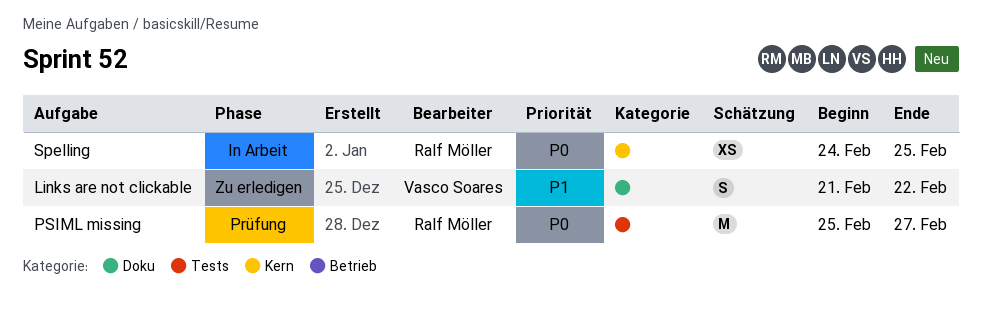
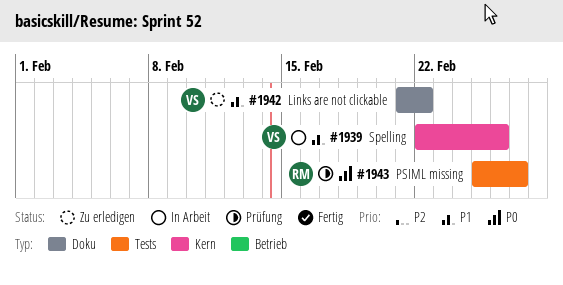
Spelling, owner: Ralf Möller -> Vasco Soares
Spelling, priority: P0 -> P1
Spelling, start: Feb 24 -> Feb 22
Spelling, due: Feb 25 -> Feb 26

